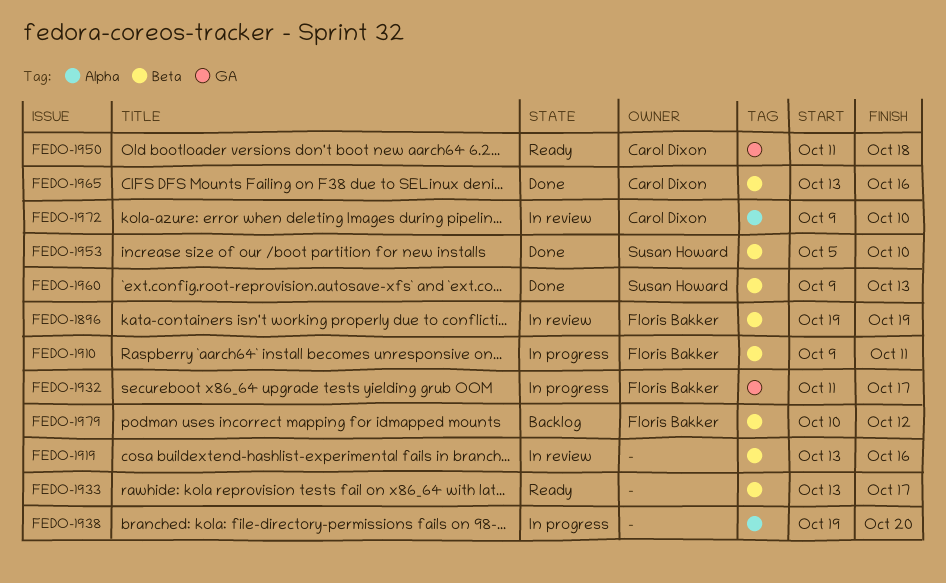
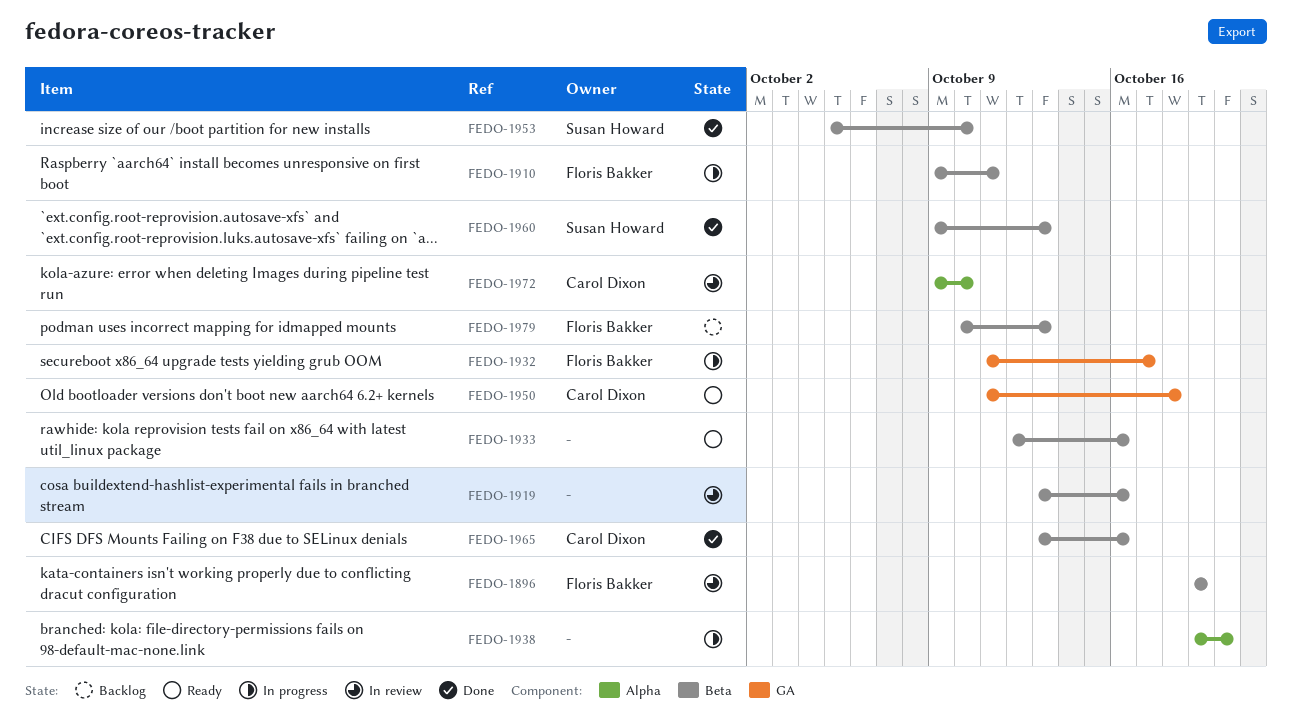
FEDO-1933, start: Oct 13 -> Oct 12
FEDO-1933, due: Oct 17 -> Oct 16
FEDO-1979, due: Oct 12 -> Oct 13

